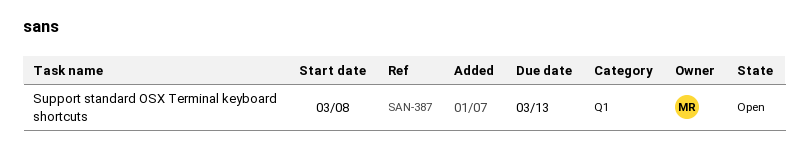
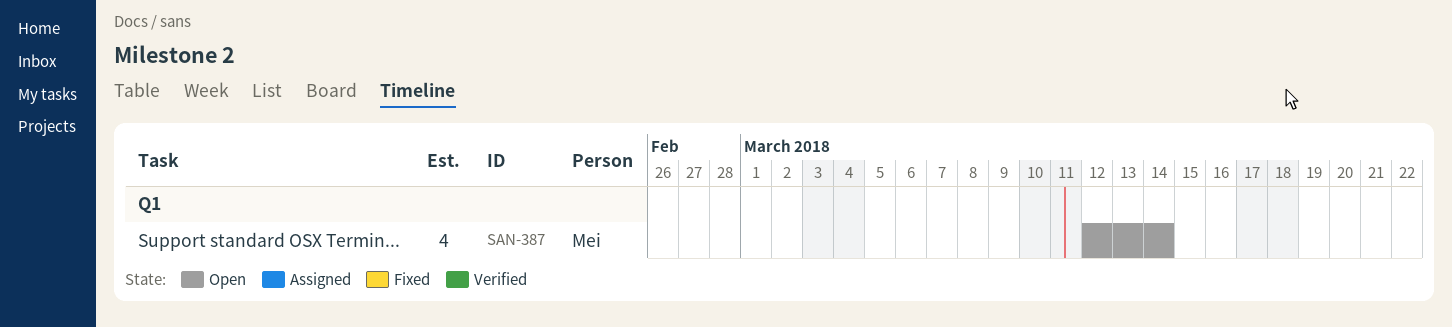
SAN-387, start: Mar 8 -> Mar 12
SAN-387, due: Mar 13 -> Mar 14

